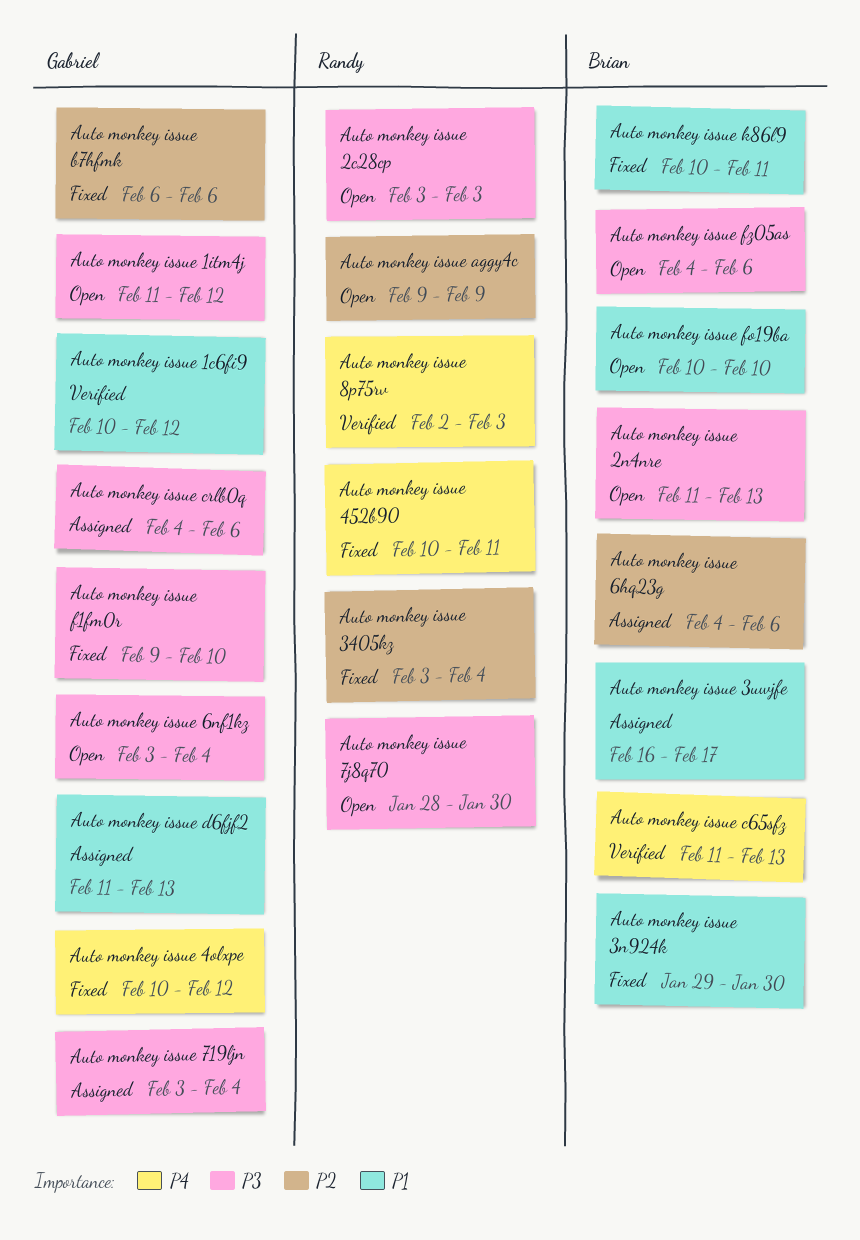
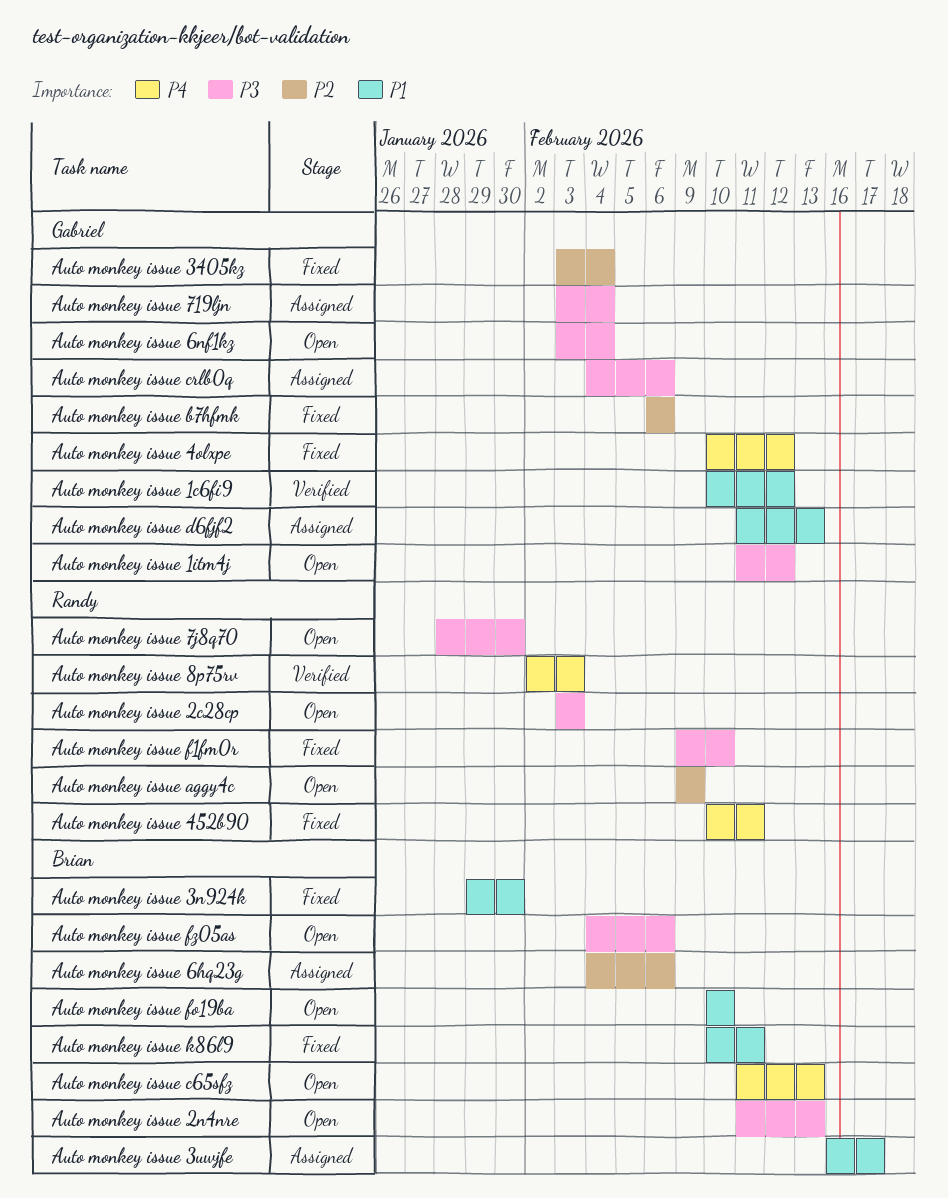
Auto monkey issue 3405kz, owner: Randy -> Gabriel
Auto monkey issue c65sfz, status: Verified -> Open
Auto monkey issue f1fm0r, owner: Gabriel -> Randy

